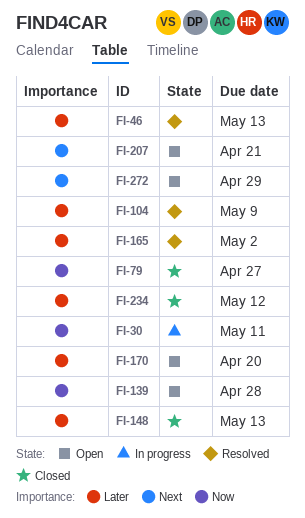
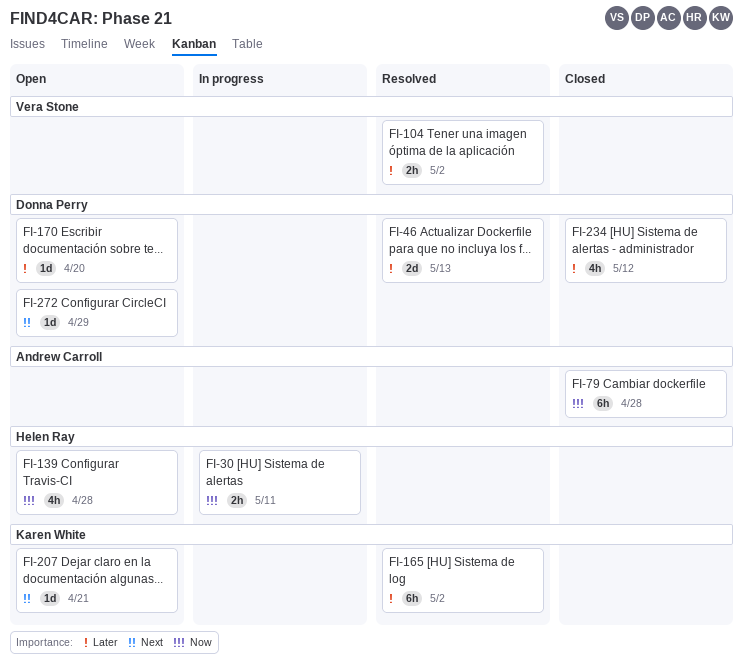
FI-79, due: Apr 27 -> Apr 28
FI-104, due: May 9 -> May 2
FI-148: present -> none

